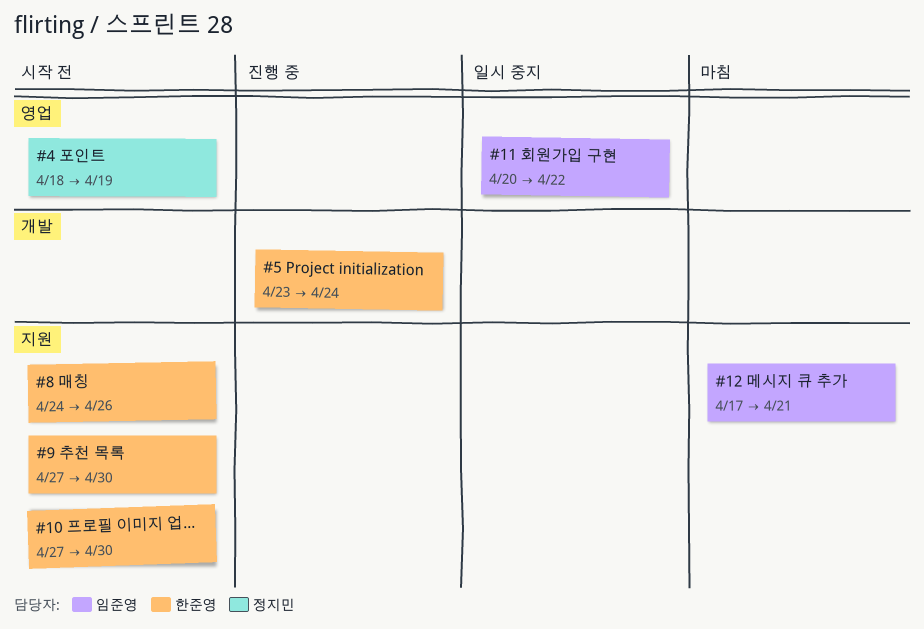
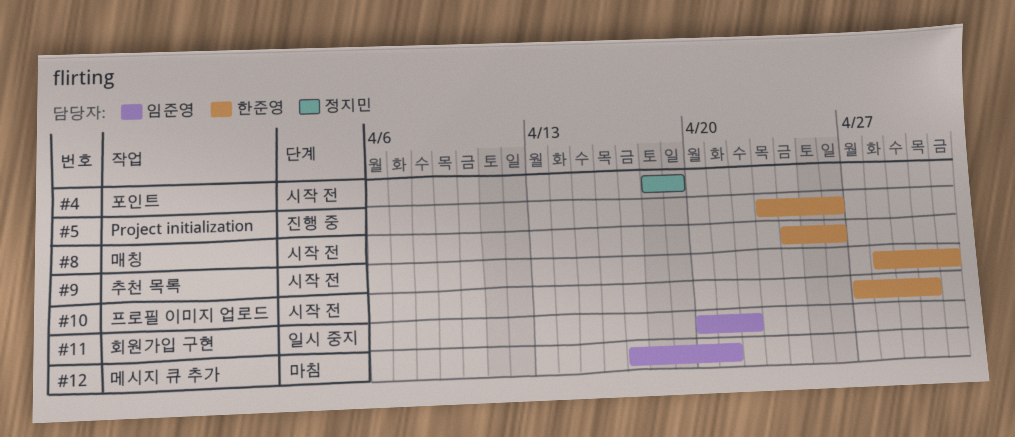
#5, due: Apr 24 -> Apr 26
#9, start: Apr 27 -> Apr 28
#9, due: Apr 30 -> May 1

